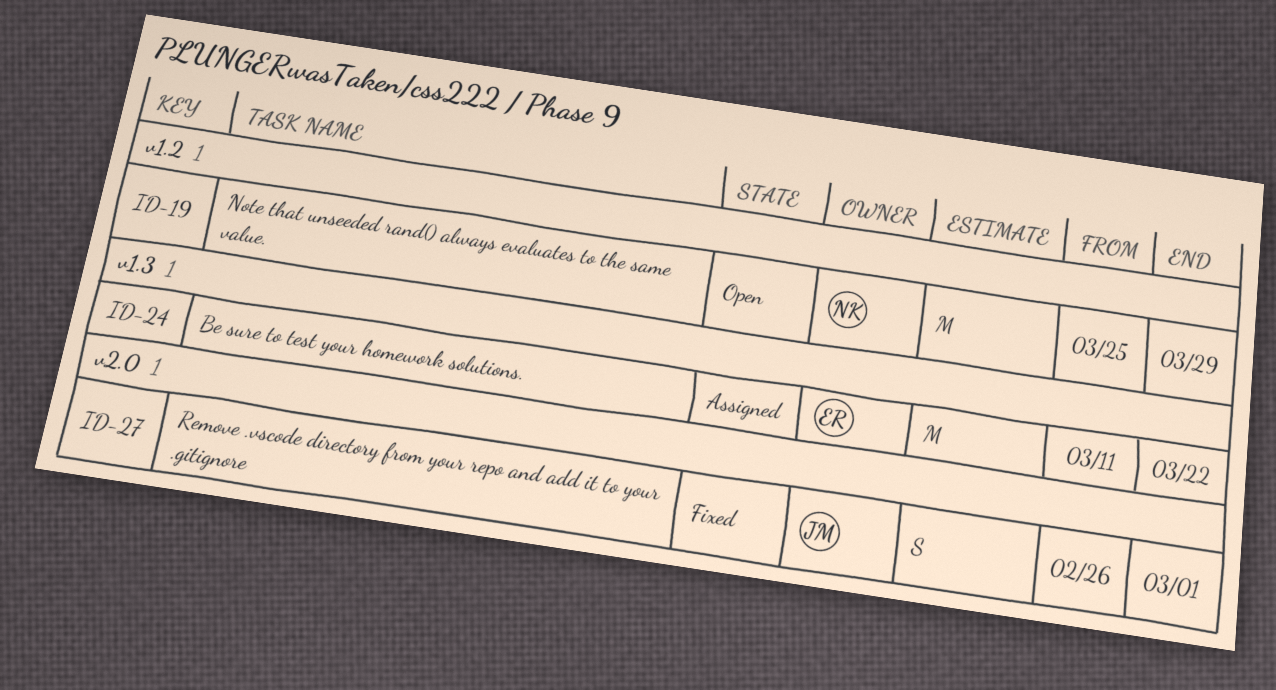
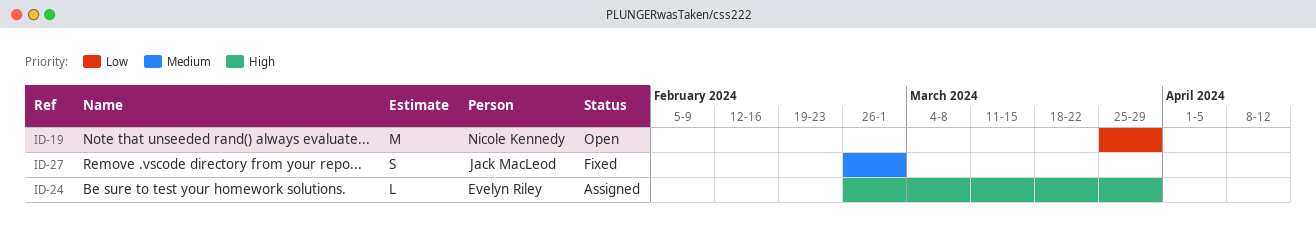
ID-24, estimate: M -> L
ID-24, start: Mar 11 -> Feb 26
ID-24, due: Mar 22 -> Mar 29

